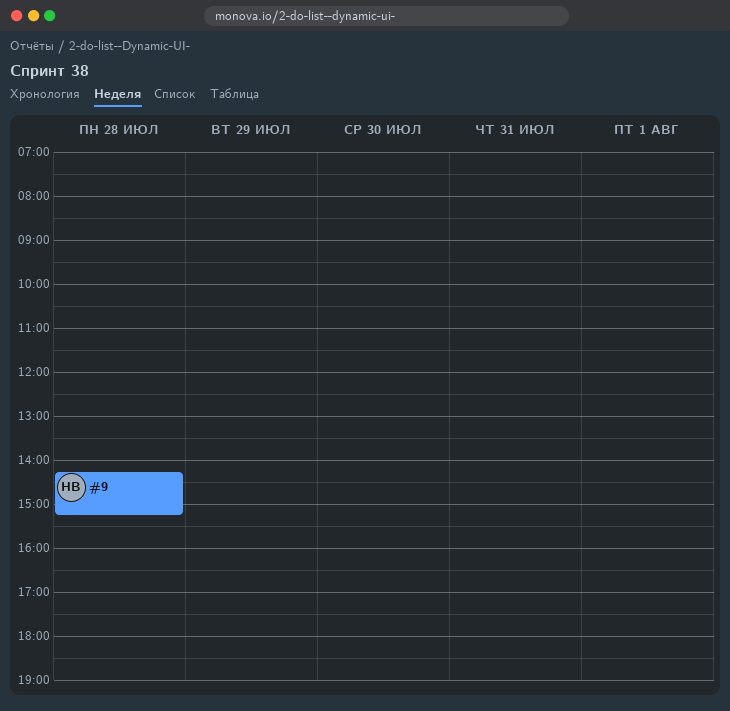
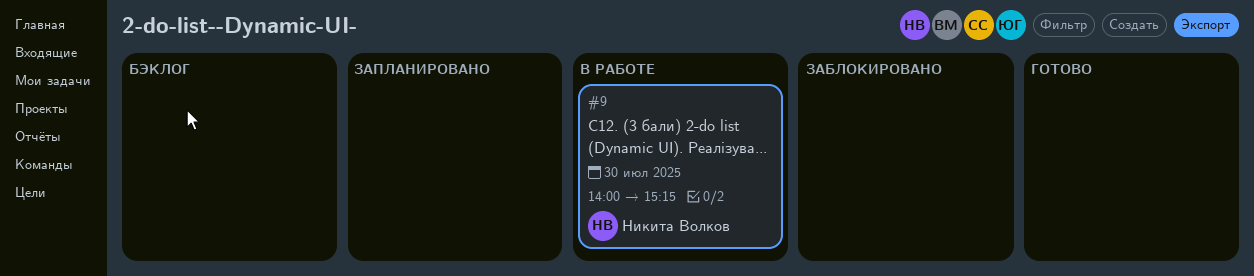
#9, day: Jul 28 -> Jul 30
#9, begins: 14:15 -> 14:00

